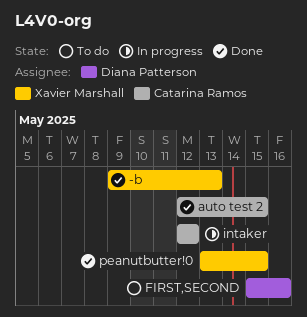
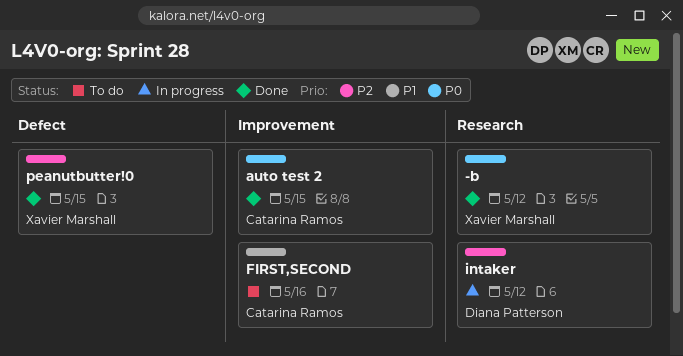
-b, due: May 13 -> May 12
FIRST,SECOND, owner: Diana Patterson -> Catarina Ramos
intaker, owner: Catarina Ramos -> Diana Patterson

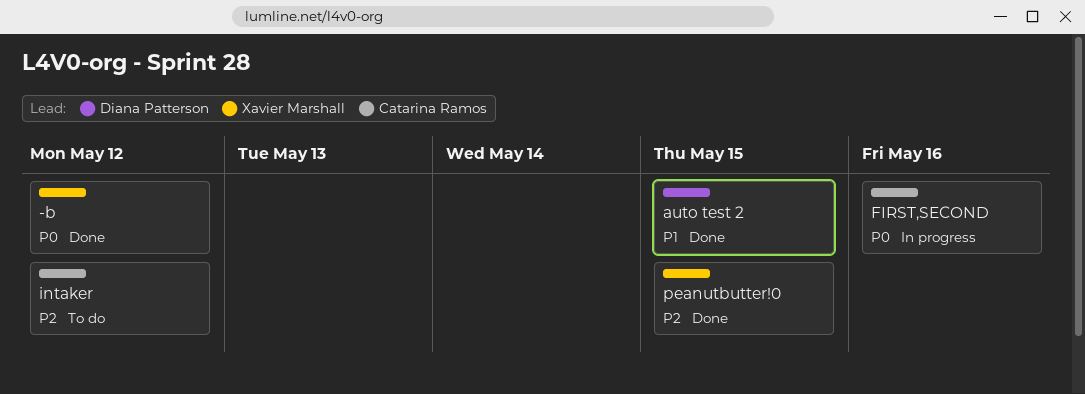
auto test 2, owner: Catarina Ramos -> Diana Patterson
auto test 2, priority: P0 -> P1
FIRST,SECOND, status: To do -> In progress
FIRST,SECOND, priority: P1 -> P0
intaker, status: In progress -> To do
intaker, owner: Diana Patterson -> Catarina Ramos

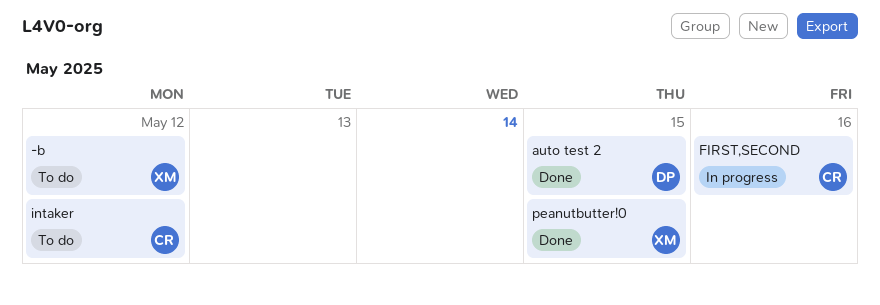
-b, status: Done -> To do

